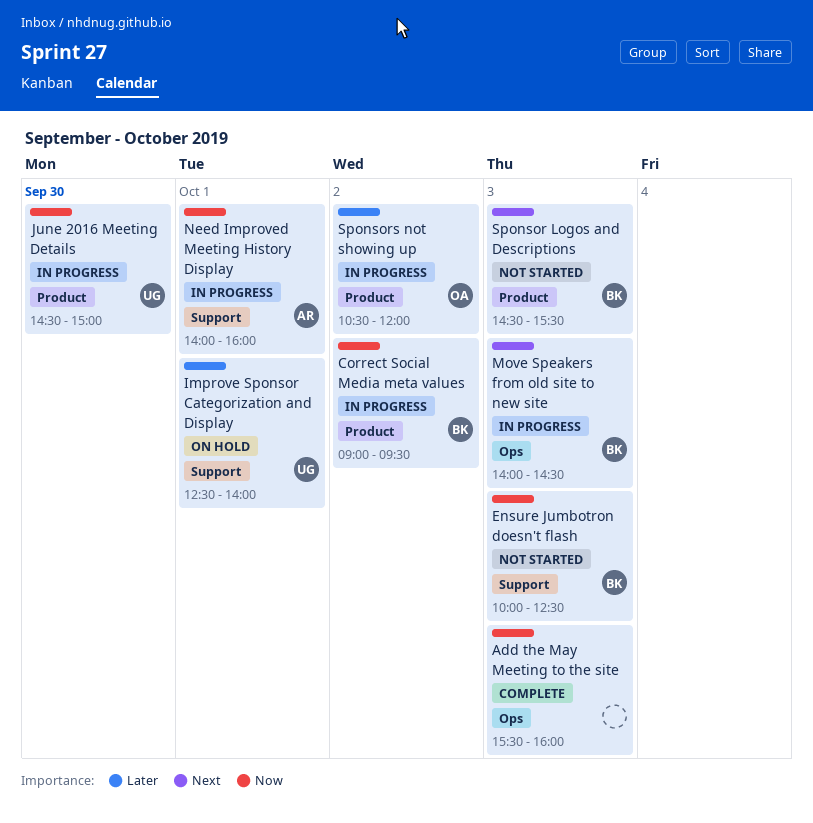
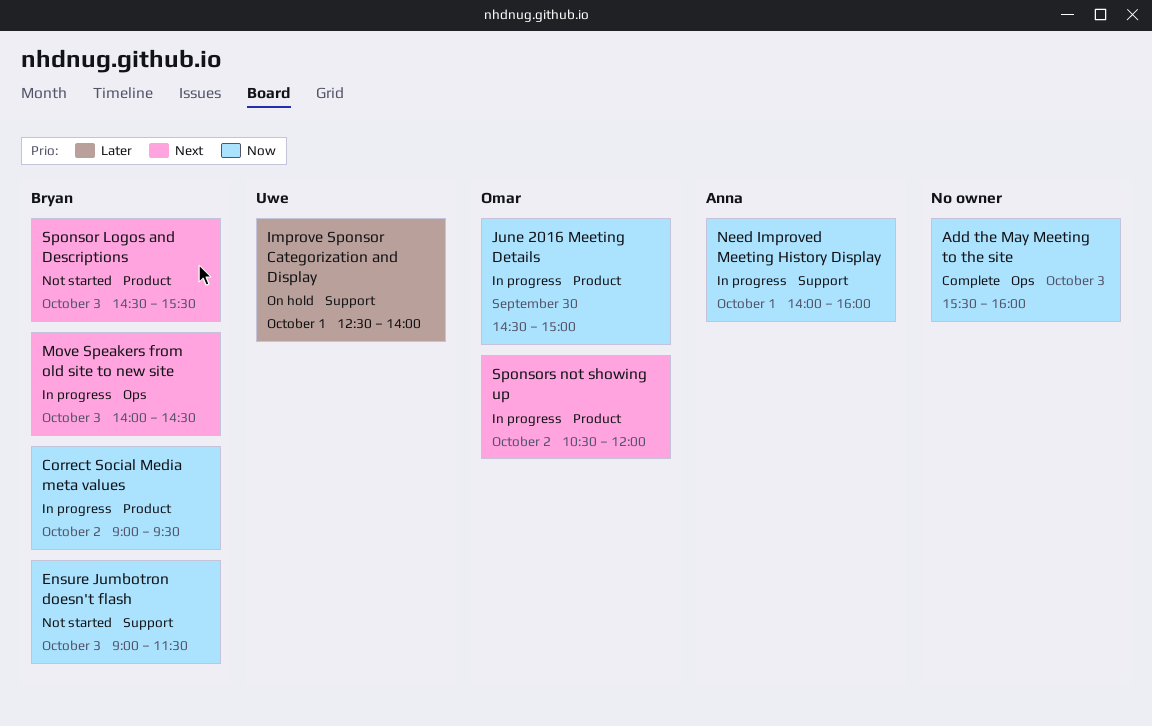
Ensure Jumbotron doesn't flash, begins: 10:00 -> 09:00
Ensure Jumbotron doesn't flash, ends: 12:30 -> 11:30
June 2016 Meeting Details, owner: Uwe -> Omar
Sponsors not showing up, priority: Later -> Next

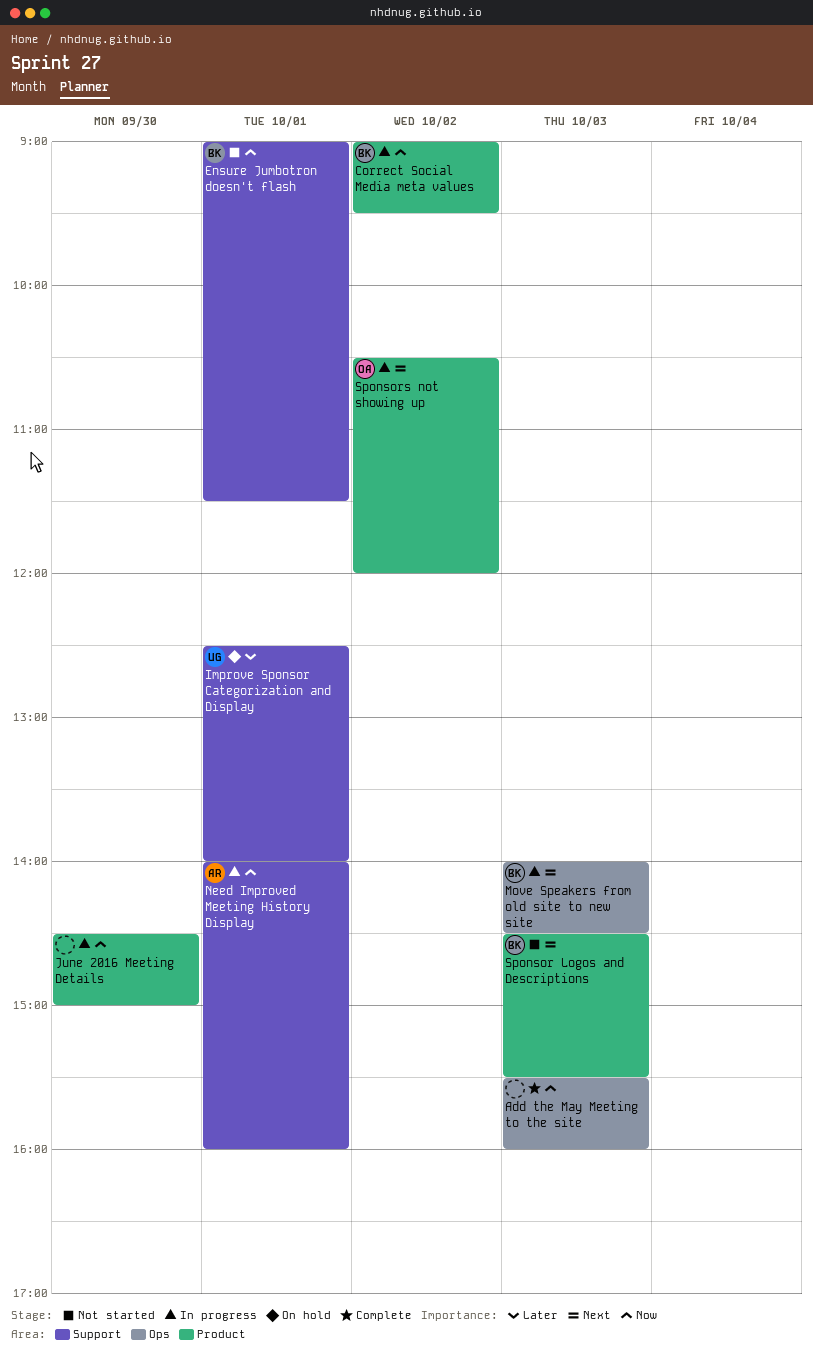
Ensure Jumbotron doesn't flash, day: Oct 3 -> Oct 1
June 2016 Meeting Details, owner: Omar -> none

